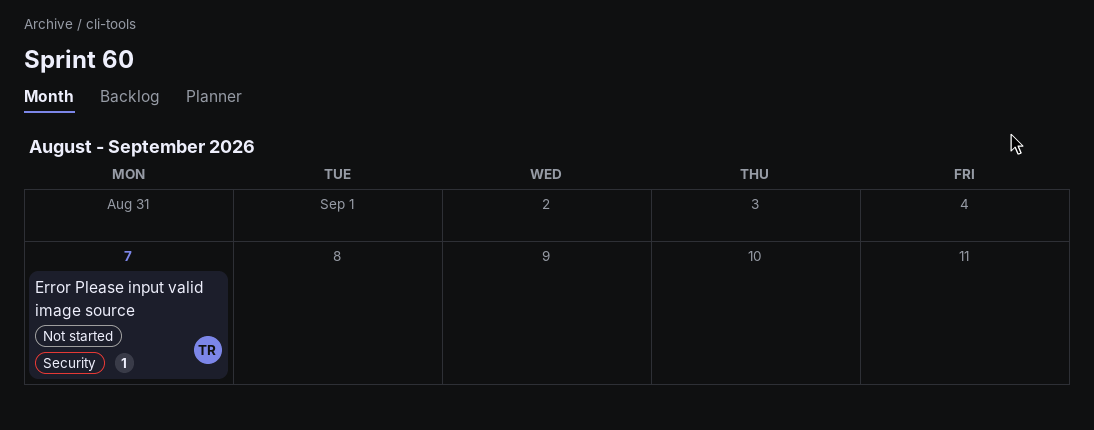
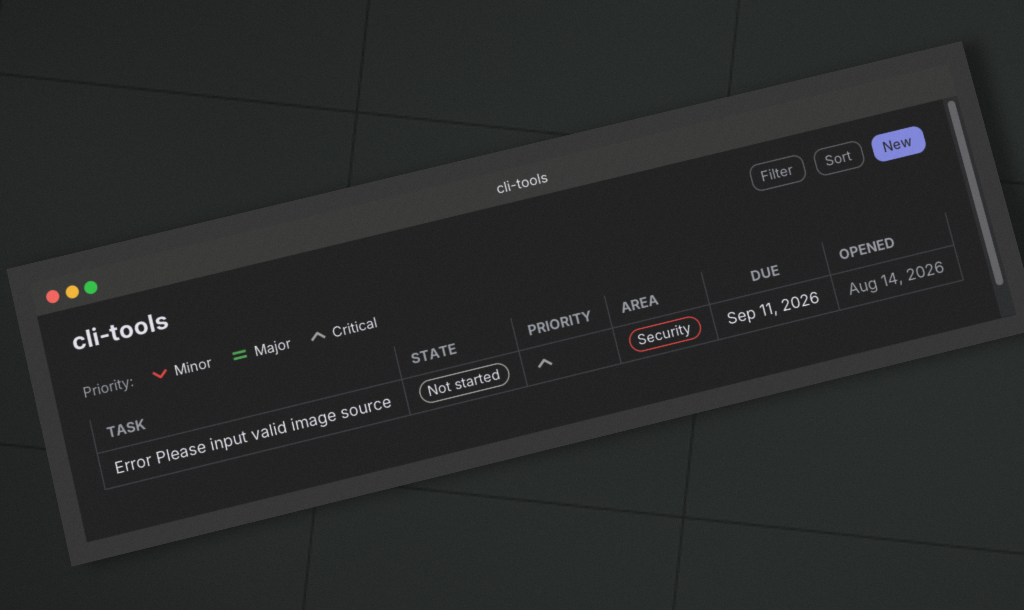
Error Please input valid image source, due: Sep 7 -> Sep 11

